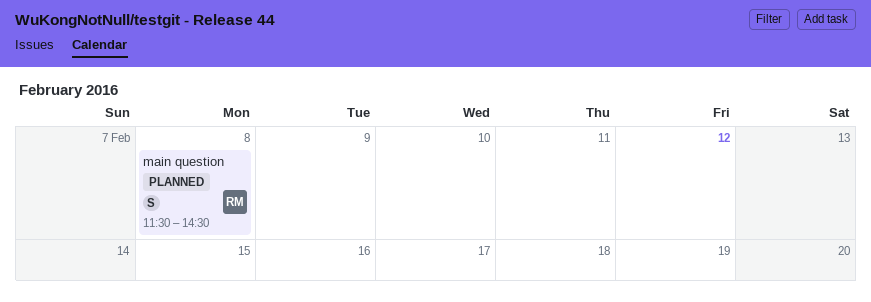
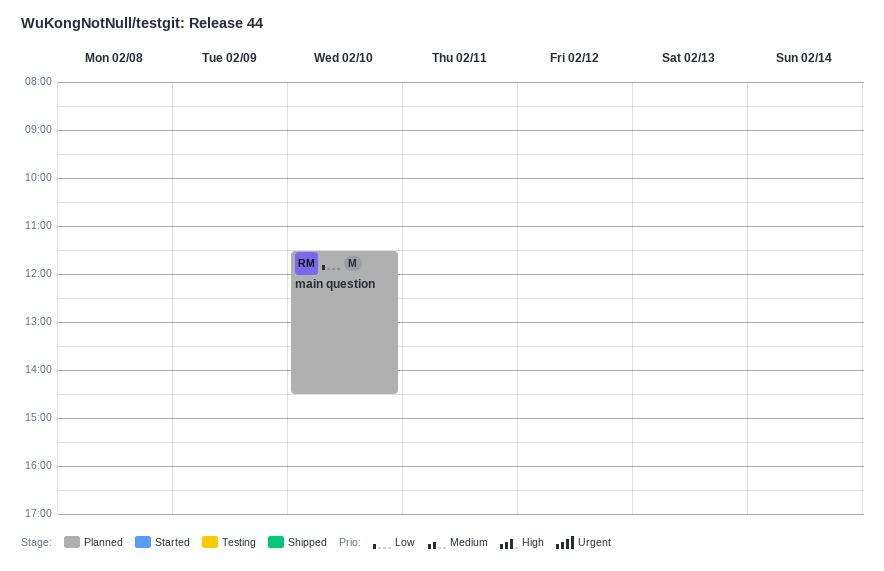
main question, estimate: S -> M
main question, day: Feb 8 -> Feb 10

